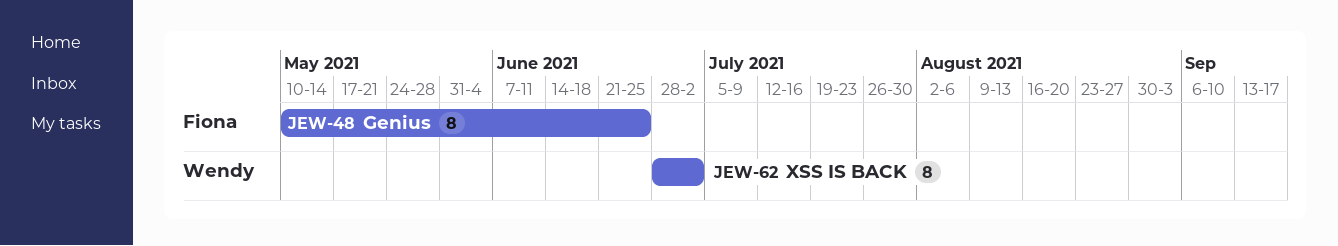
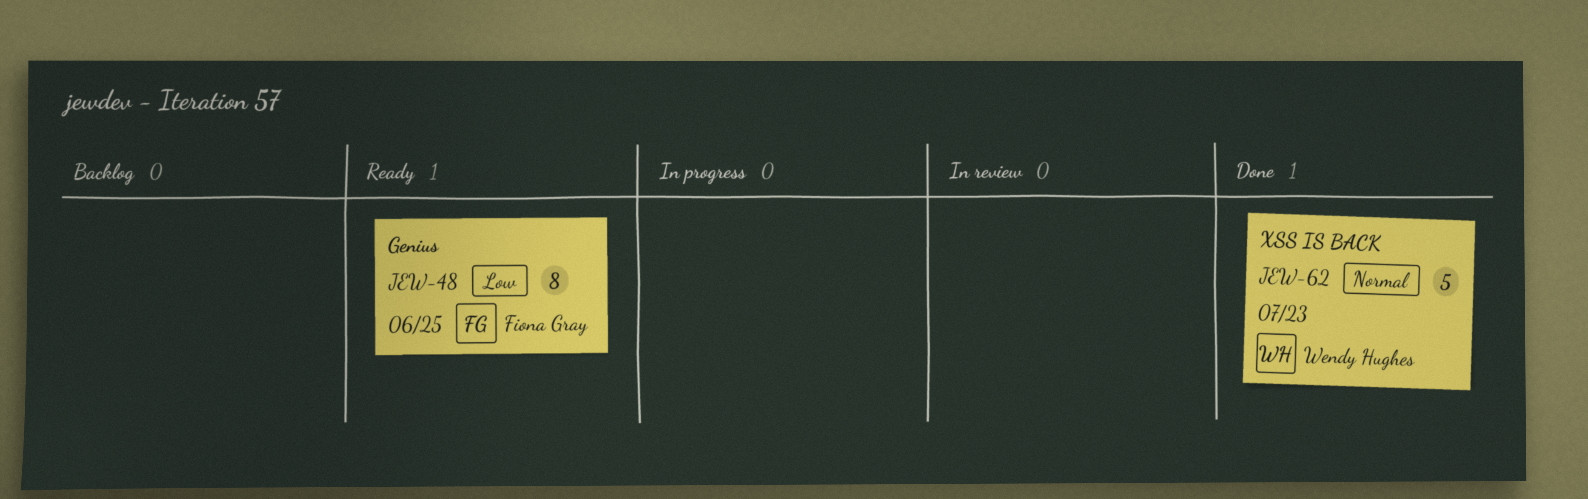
JEW-62, estimate: 8 -> 5
JEW-62, due: Jul 2 -> Jul 23

